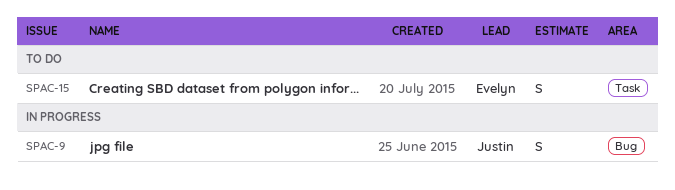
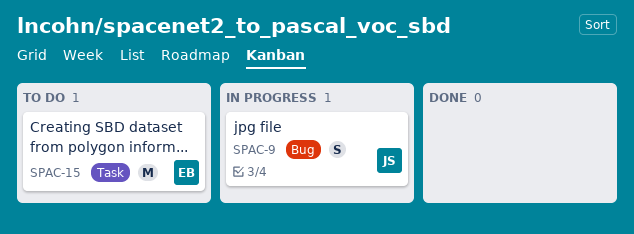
SPAC-15, estimate: S -> M

